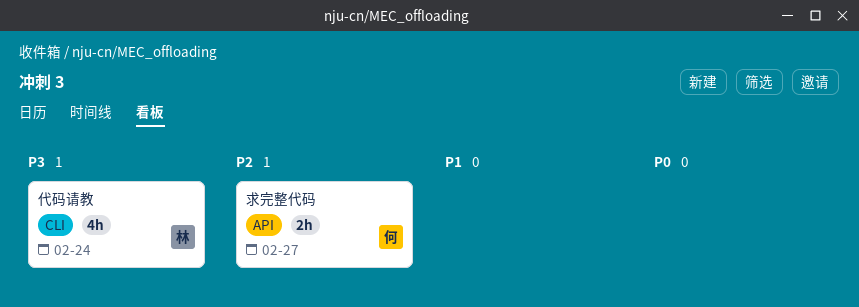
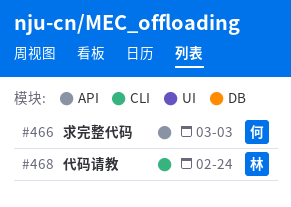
求完整代码, due: Feb 27 -> Mar 3

